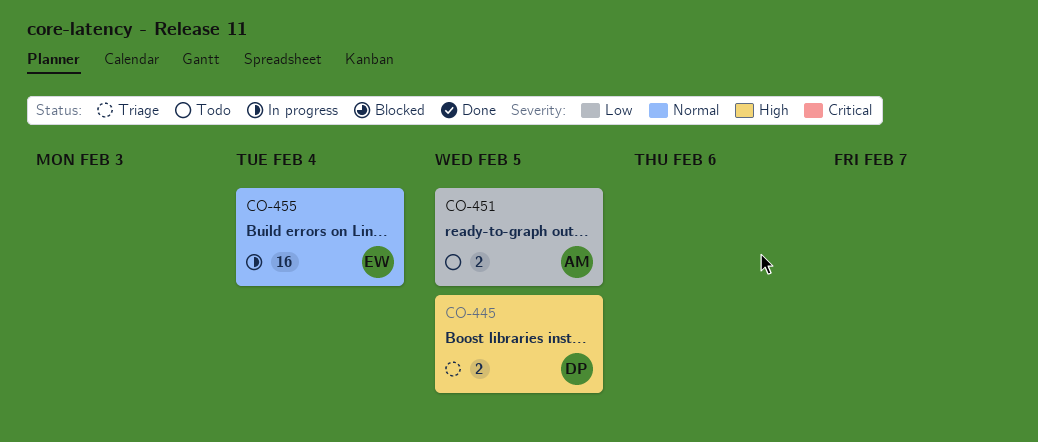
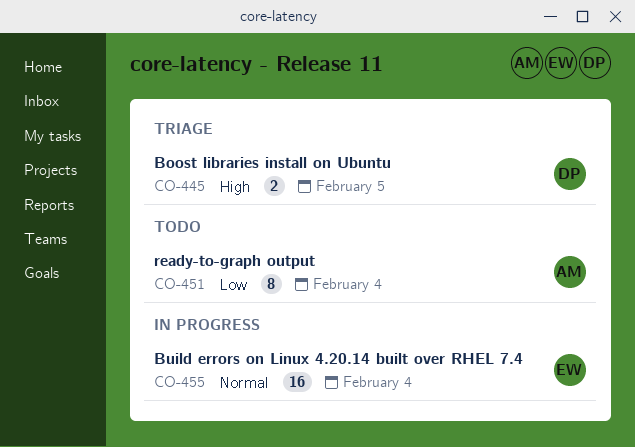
CO-451, estimate: 2 -> 8
CO-451, due: Feb 5 -> Feb 4

